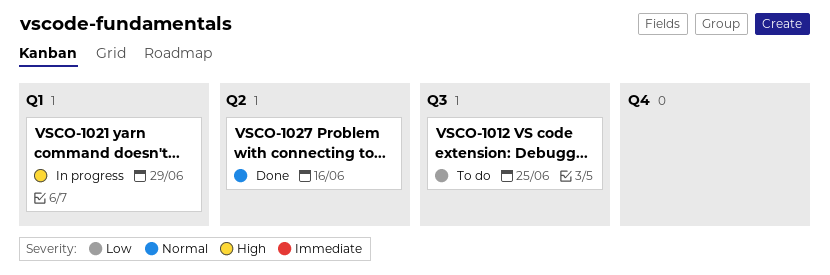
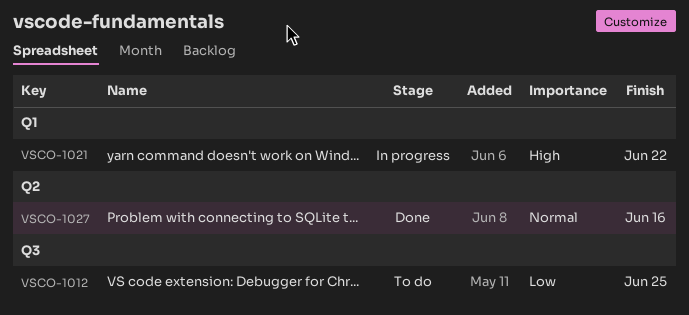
VSCO-1021, due: Jun 29 -> Jun 22

